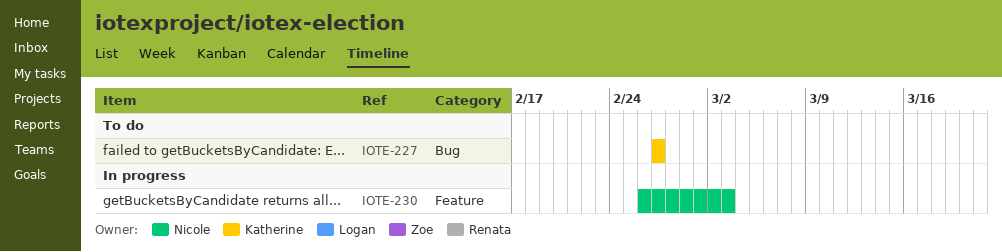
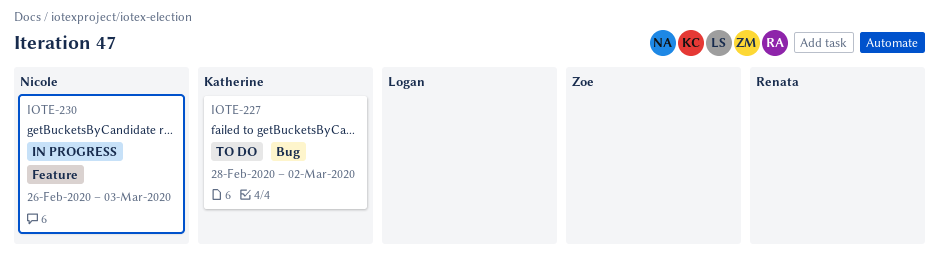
IOTE-227, start: Feb 27 -> Feb 28
IOTE-227, due: Feb 27 -> Mar 2

